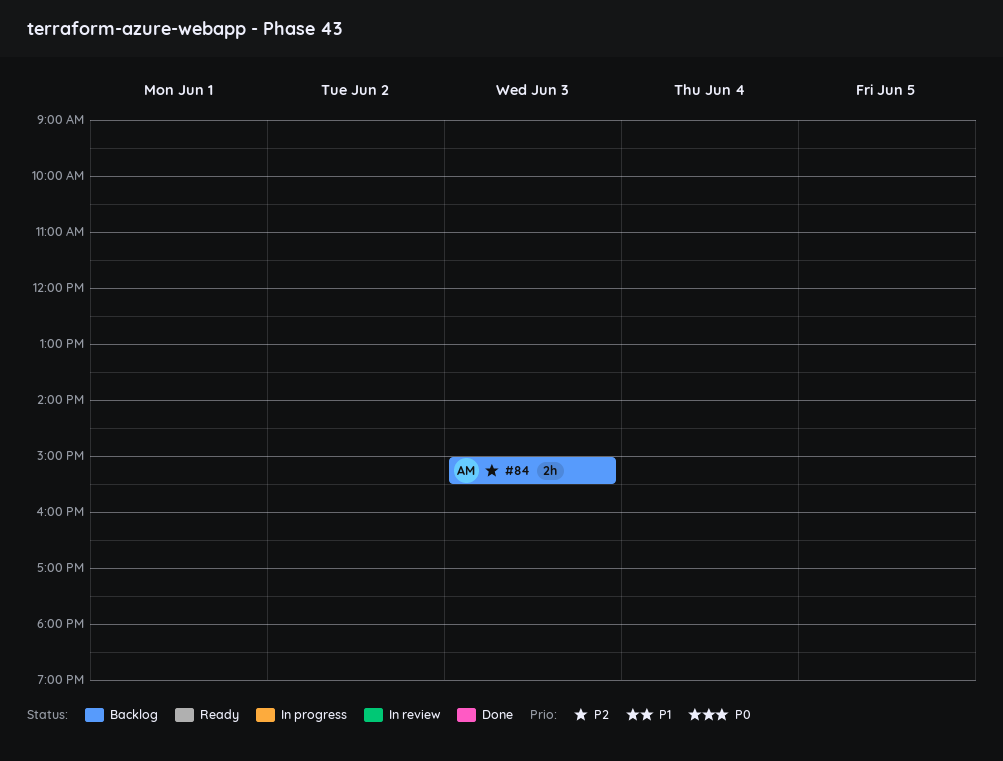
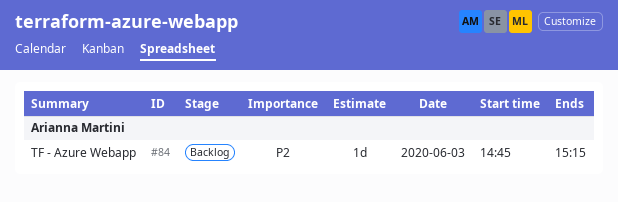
#84, estimate: 2h -> 1d
#84, begins: 15:00 -> 14:45
#84, ends: 15:30 -> 15:15

